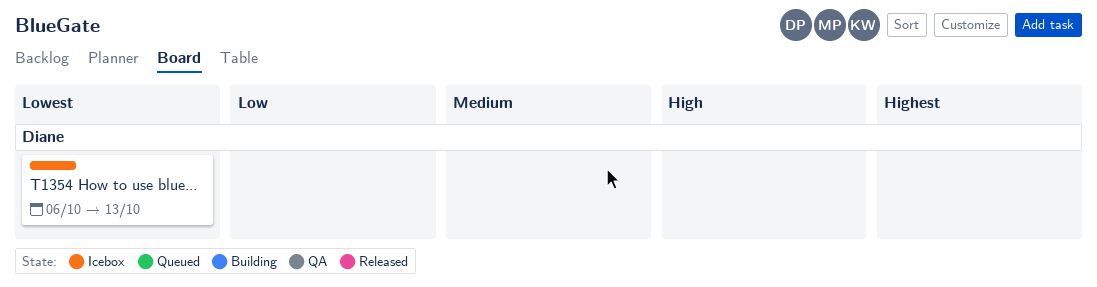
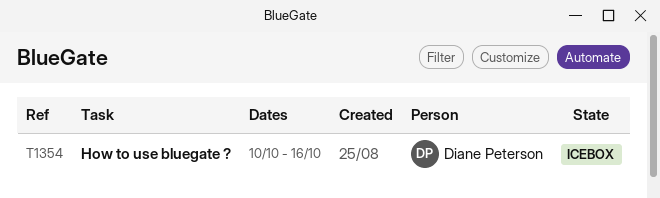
T1354, start: Oct 6 -> Oct 10
T1354, due: Oct 13 -> Oct 16

